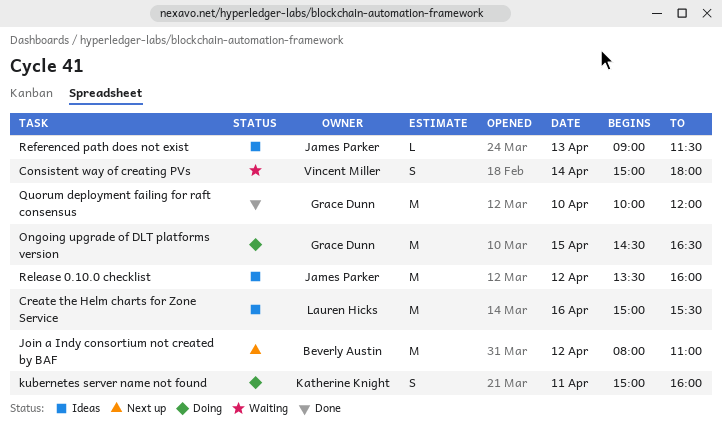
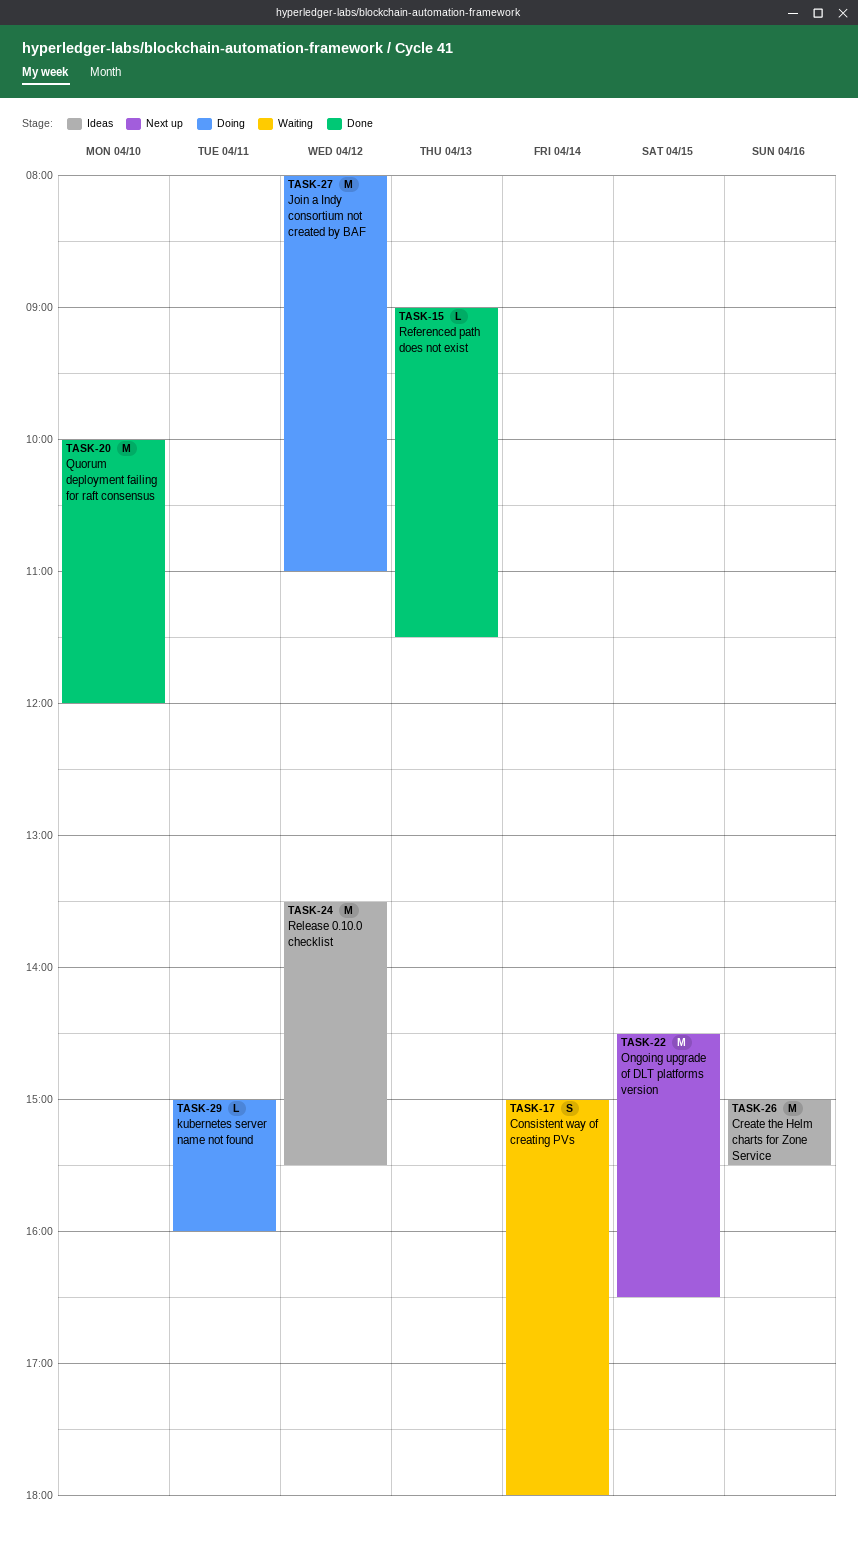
Join a Indy consortium not created by BAF, status: Next up -> Doing
kubernetes server name not found, estimate: S -> L
Ongoing upgrade of DLT platforms version, status: Doing -> Next up
Referenced path does not exist, status: Ideas -> Done
Release 0.10.0 checklist, ends: 16:00 -> 15:30

